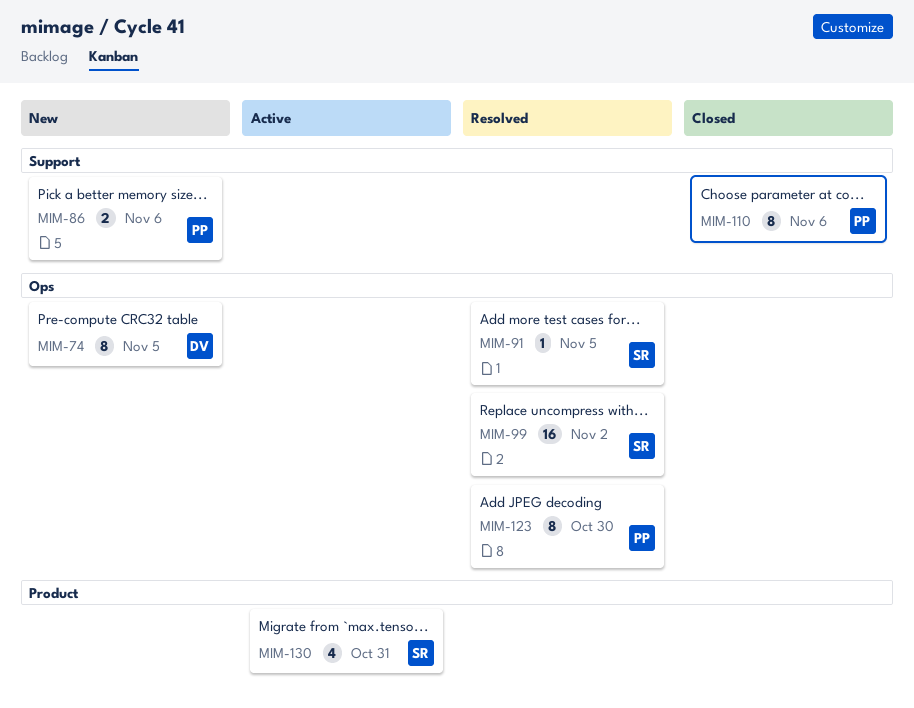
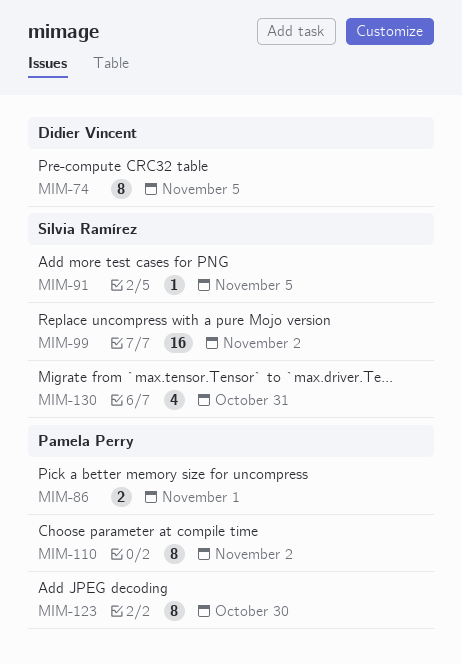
MIM-86, due: Nov 6 -> Nov 1
MIM-110, due: Nov 6 -> Nov 2

